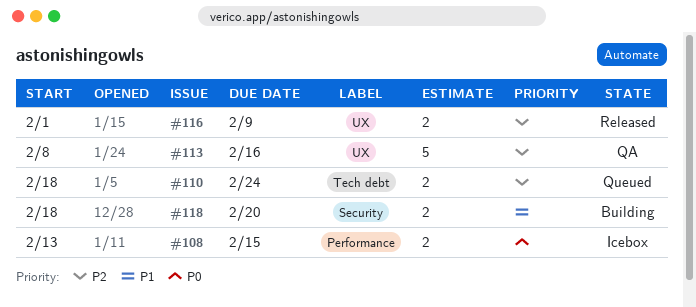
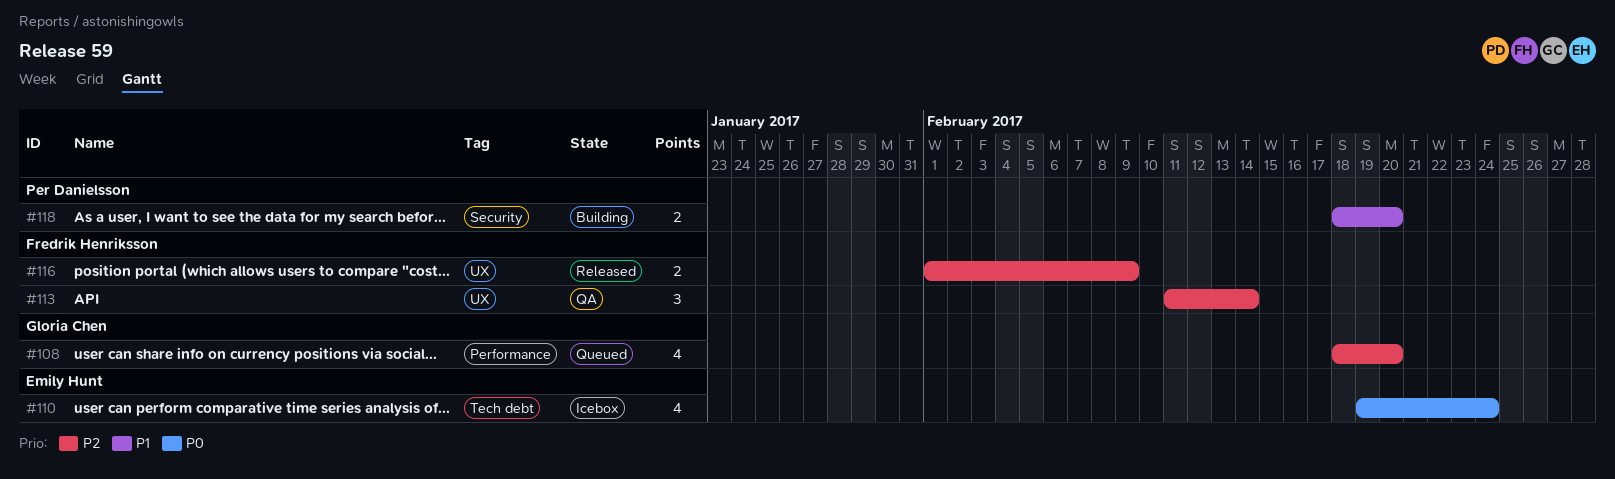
#108, status: Icebox -> Queued
#108, priority: P0 -> P2
#108, estimate: 2 -> 4
#108, start: Feb 13 -> Feb 18
#108, due: Feb 15 -> Feb 20
#110, status: Queued -> Icebox
#110, priority: P2 -> P0
#110, estimate: 2 -> 4
#110, start: Feb 18 -> Feb 19
#113, estimate: 5 -> 3
#113, start: Feb 8 -> Feb 11
#113, due: Feb 16 -> Feb 14

